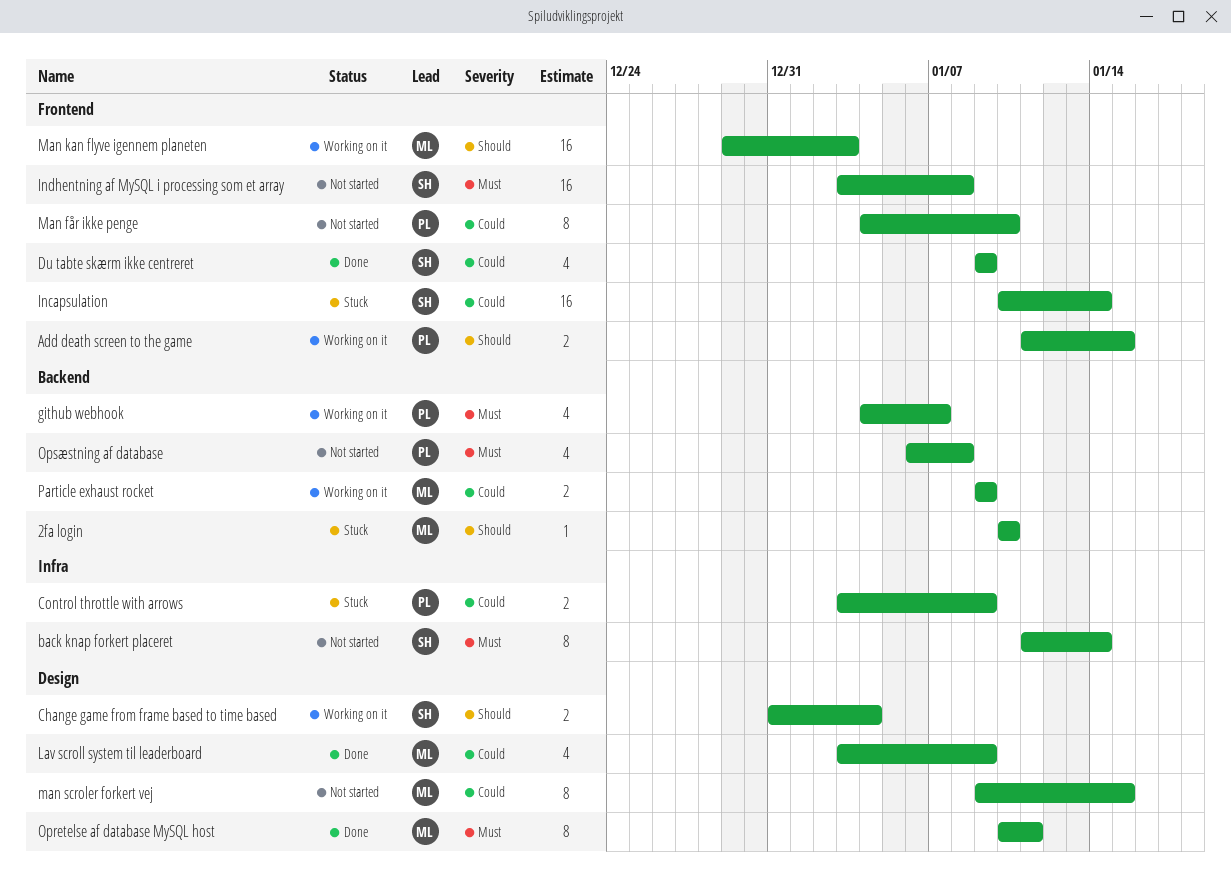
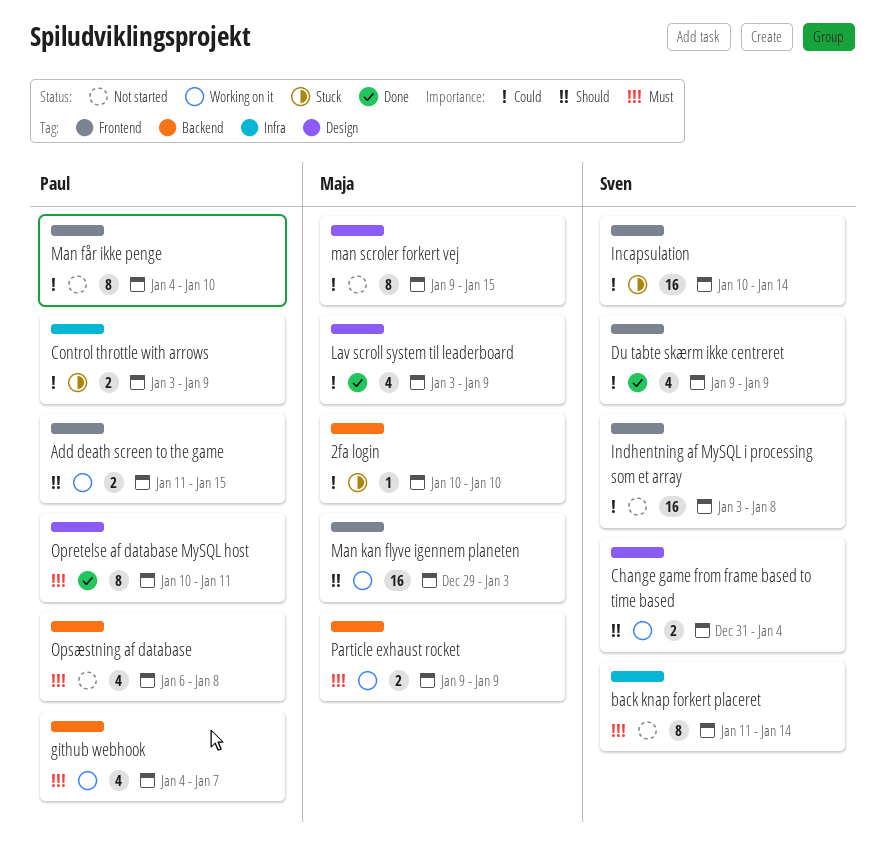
2fa login, priority: Should -> Could
Indhentning af MySQL i processing som et array, priority: Must -> Could
Opretelse af database MySQL host, owner: Maja -> Paul
Particle exhaust rocket, priority: Could -> Must

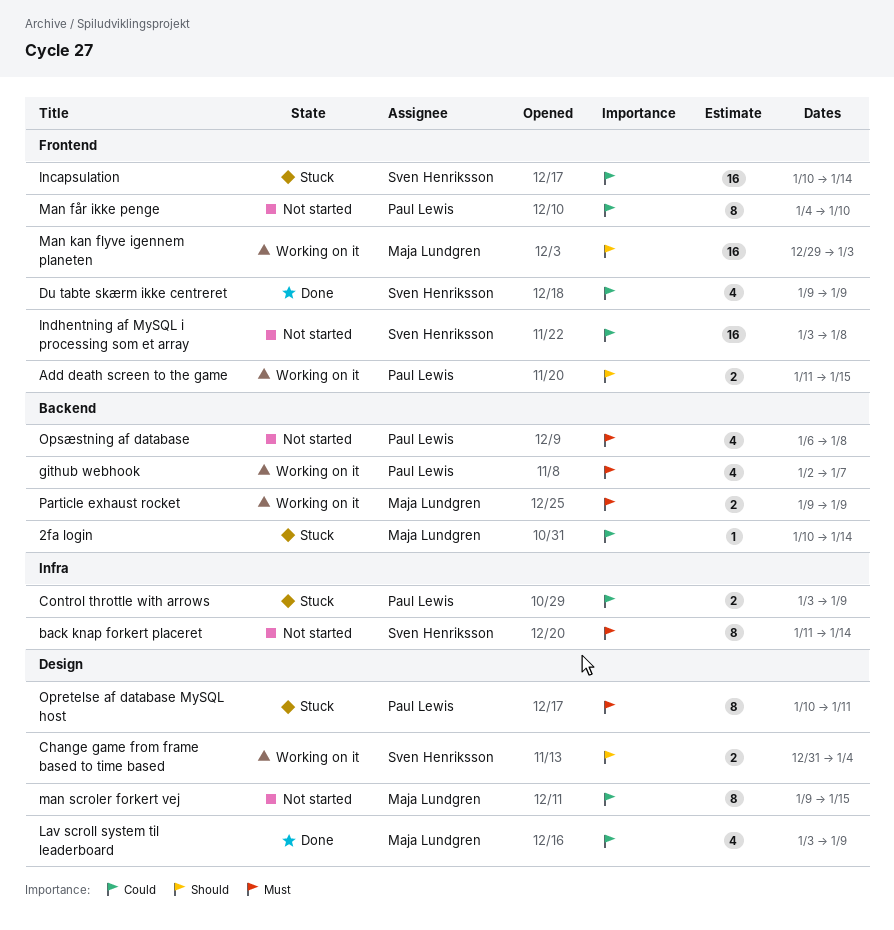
2fa login, due: Jan 10 -> Jan 14
github webhook, start: Jan 4 -> Jan 2
Opretelse af database MySQL host, status: Done -> Stuck

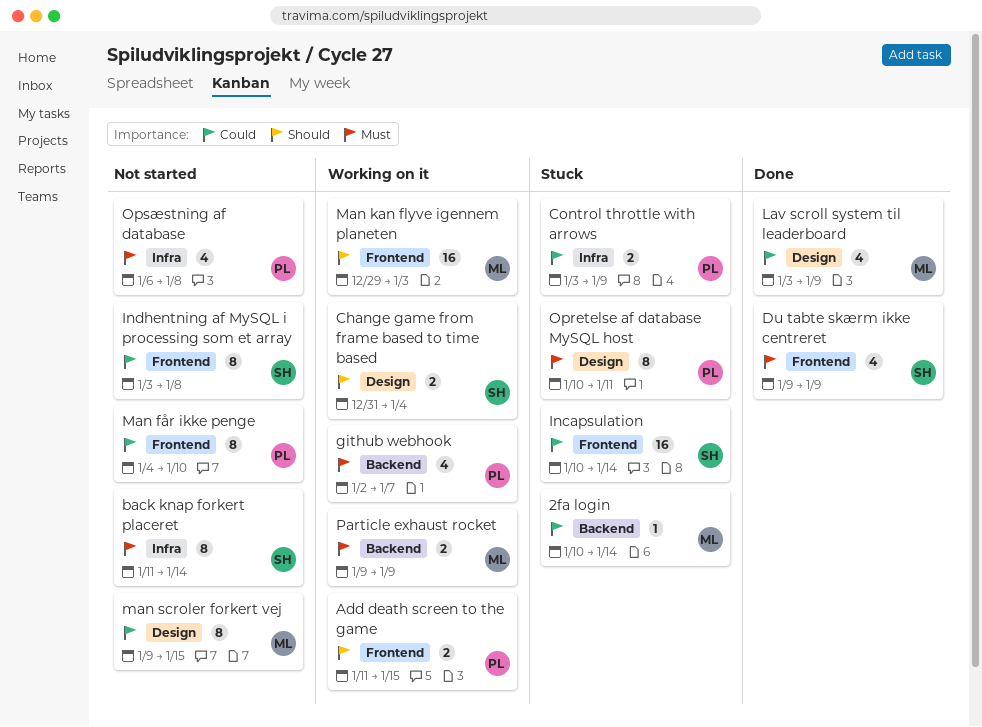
Du tabte skærm ikke centreret, priority: Could -> Must
Indhentning af MySQL i processing som et array, estimate: 16 -> 8
Opsæstning af database, label: Backend -> Infra

